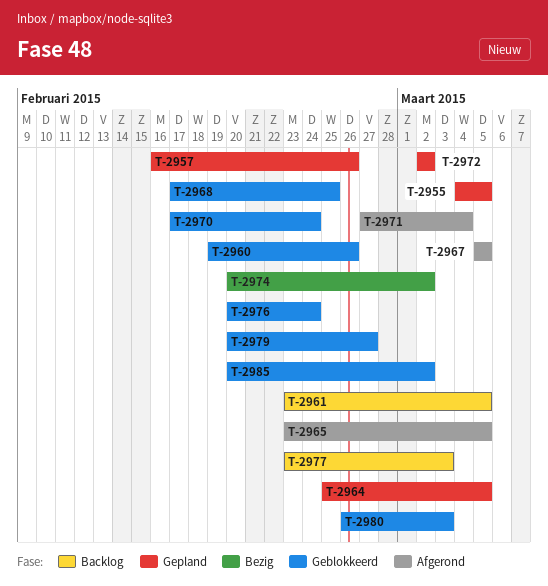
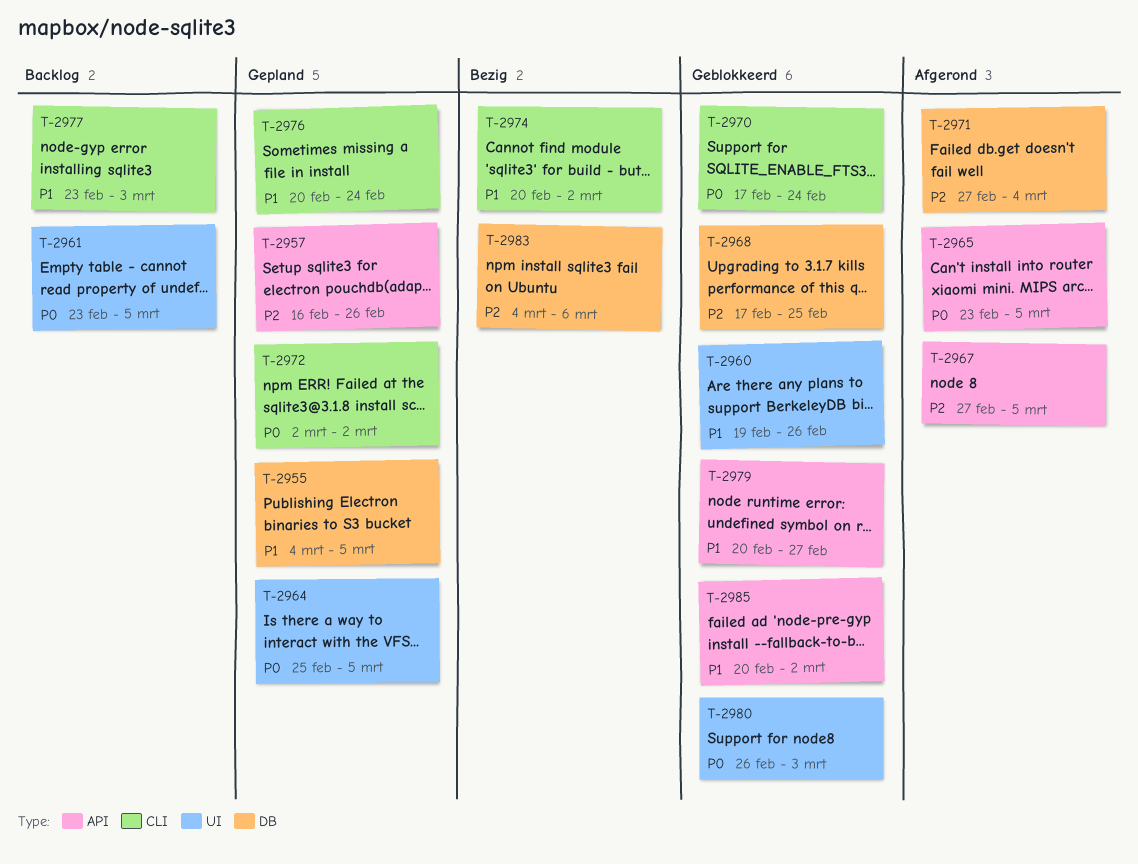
T-2967, start: Mar 5 -> Feb 27
T-2976, status: Geblokkeerd -> Gepland
T-2983: none -> present

